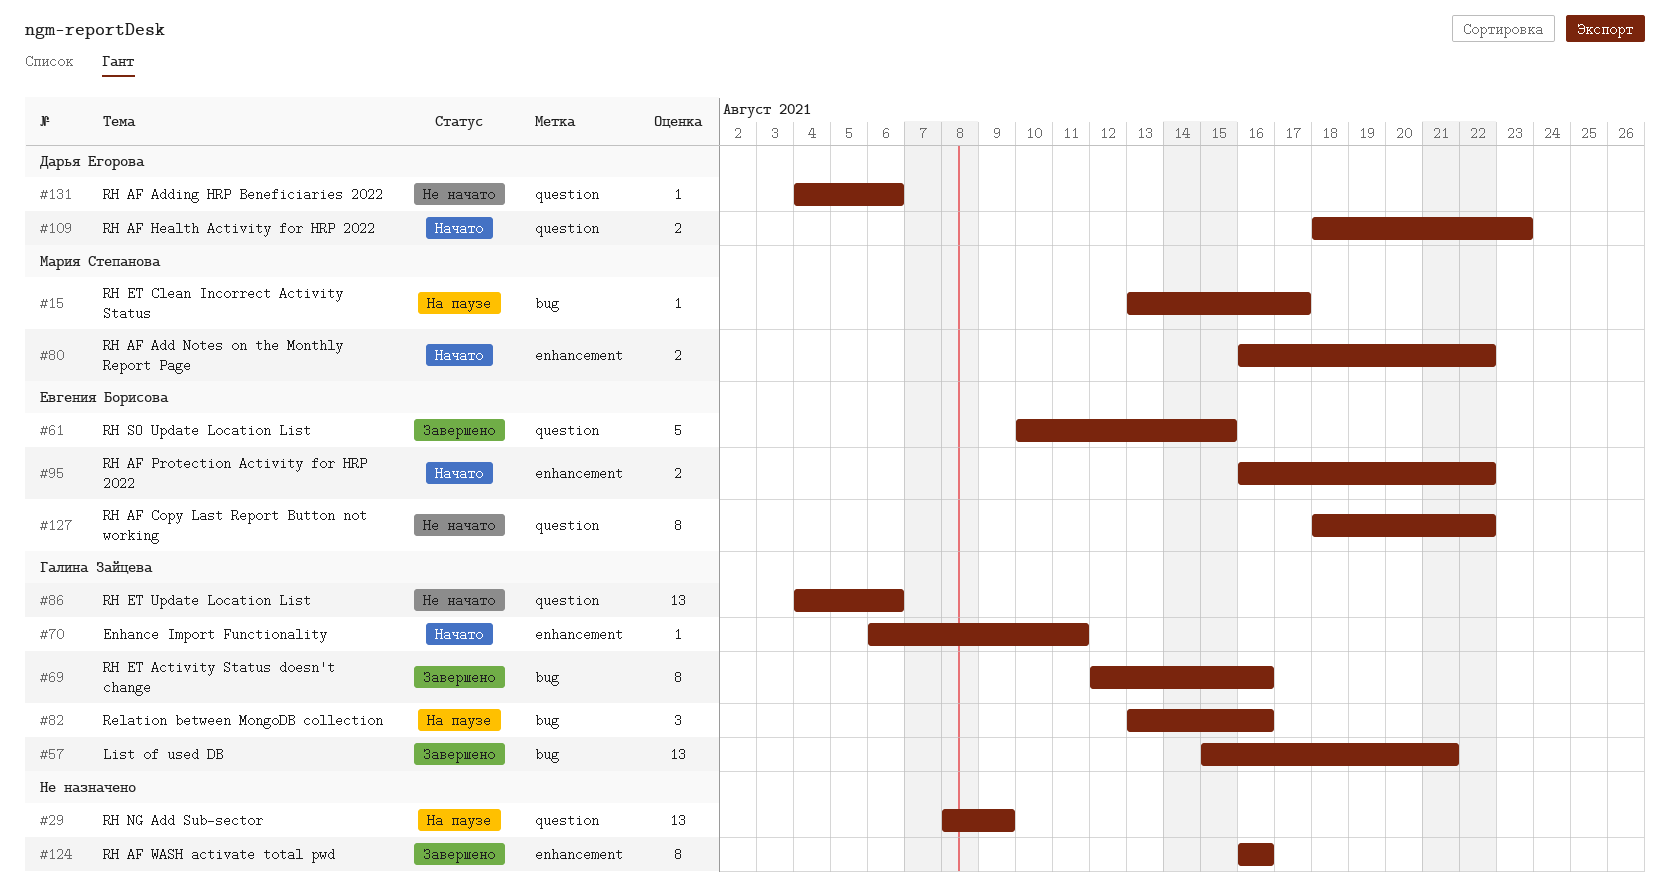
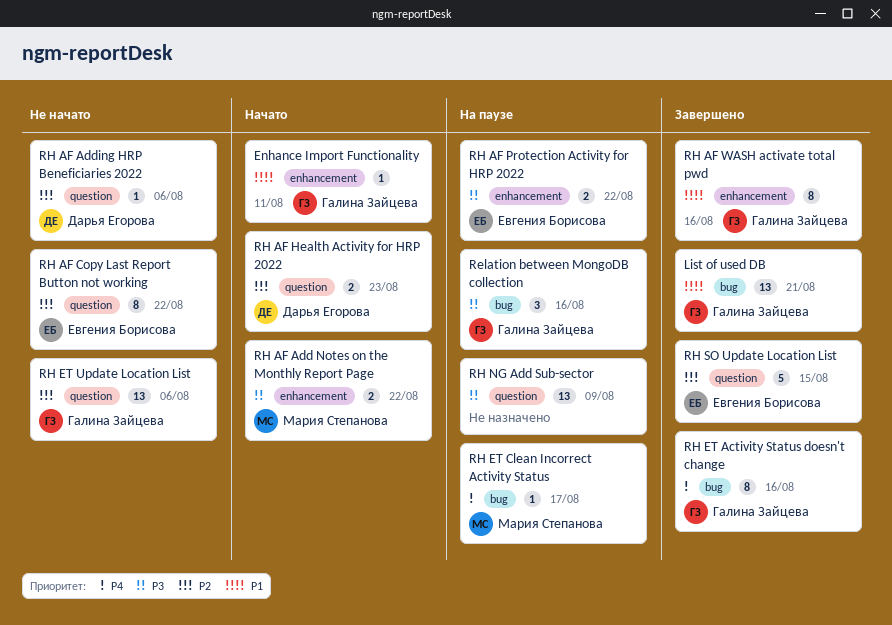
RH AF Protection Activity for HRP 2022, status: Начато -> На паузе
RH AF WASH activate total pwd, owner: none -> Галина Зайцева

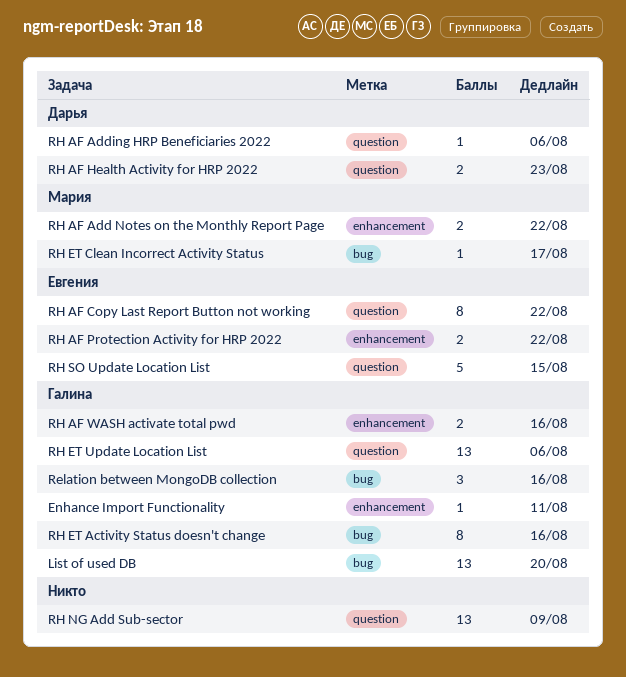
List of used DB, due: Aug 21 -> Aug 20
RH AF WASH activate total pwd, estimate: 8 -> 2

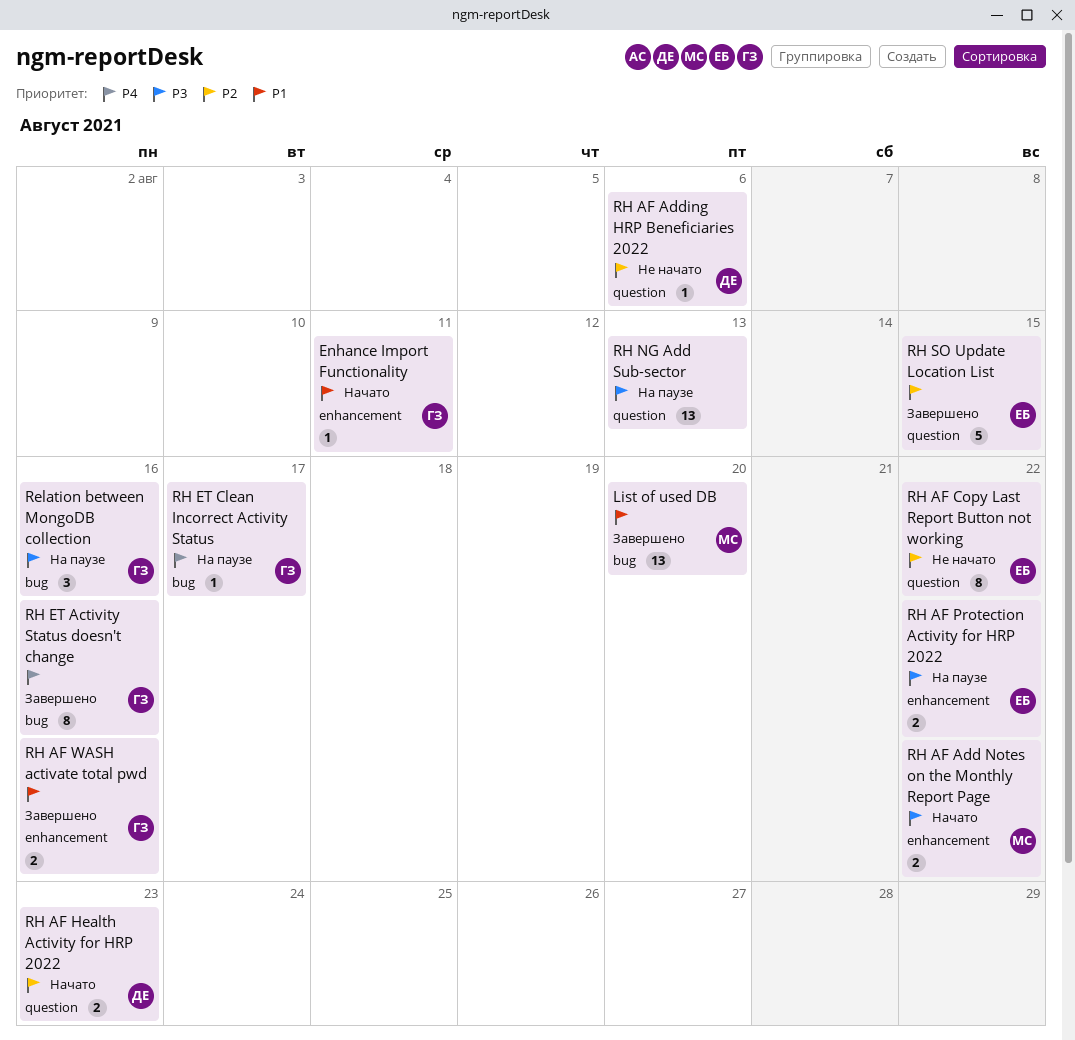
List of used DB, owner: Галина -> Мария
RH ET Clean Incorrect Activity Status, owner: Мария -> Галина
RH ET Update Location List: present -> none
RH NG Add Sub-sector, due: Aug 9 -> Aug 13

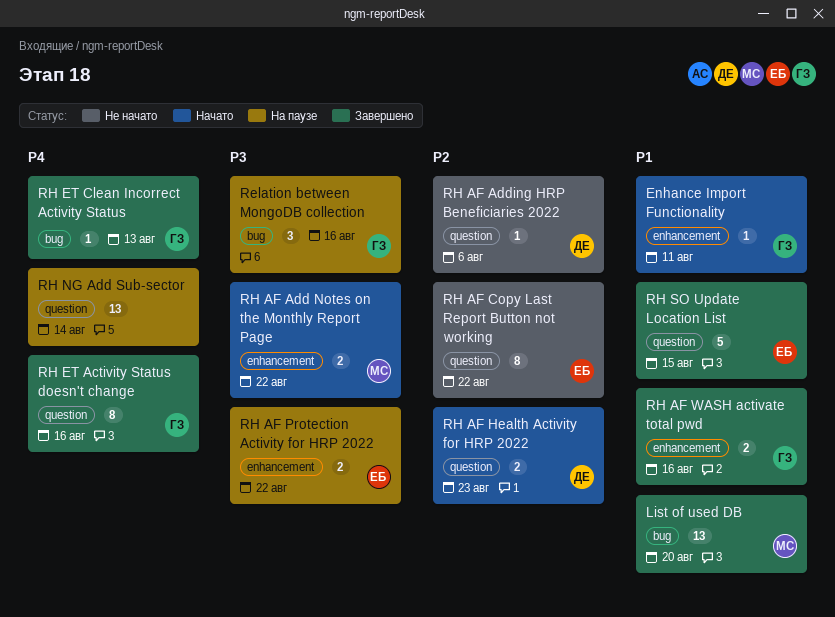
RH ET Activity Status doesn't change, label: bug -> question
RH ET Clean Incorrect Activity Status, status: На паузе -> Завершено
RH ET Clean Incorrect Activity Status, due: Aug 17 -> Aug 13
RH NG Add Sub-sector, priority: P3 -> P4
RH NG Add Sub-sector, due: Aug 13 -> Aug 14
RH SO Update Location List, priority: P2 -> P1

